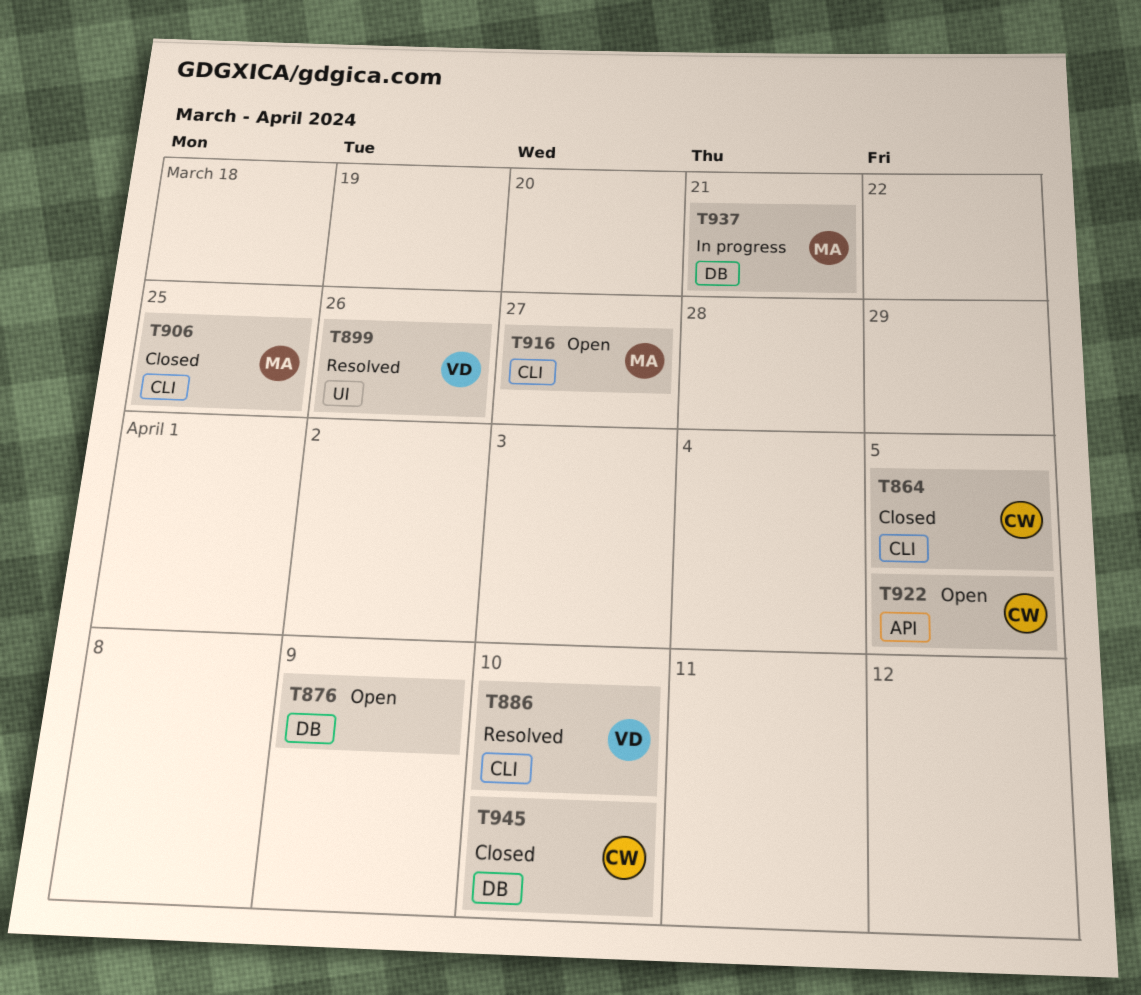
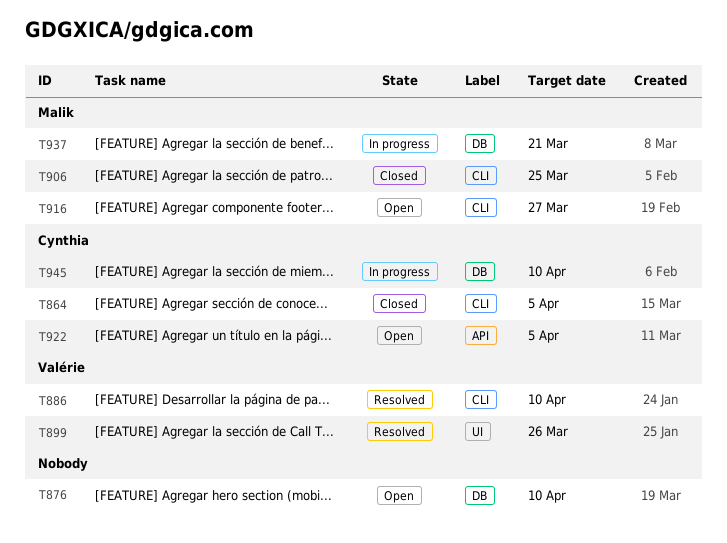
T876, due: Apr 9 -> Apr 10
T945, status: Closed -> In progress

